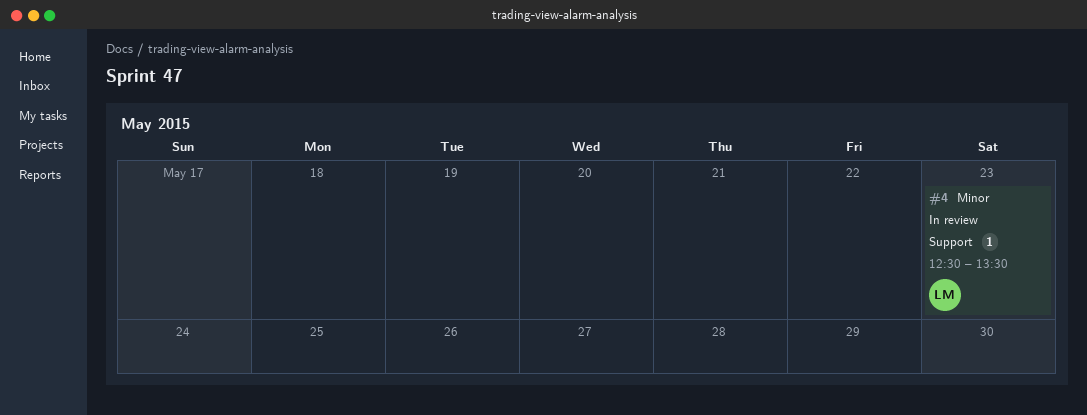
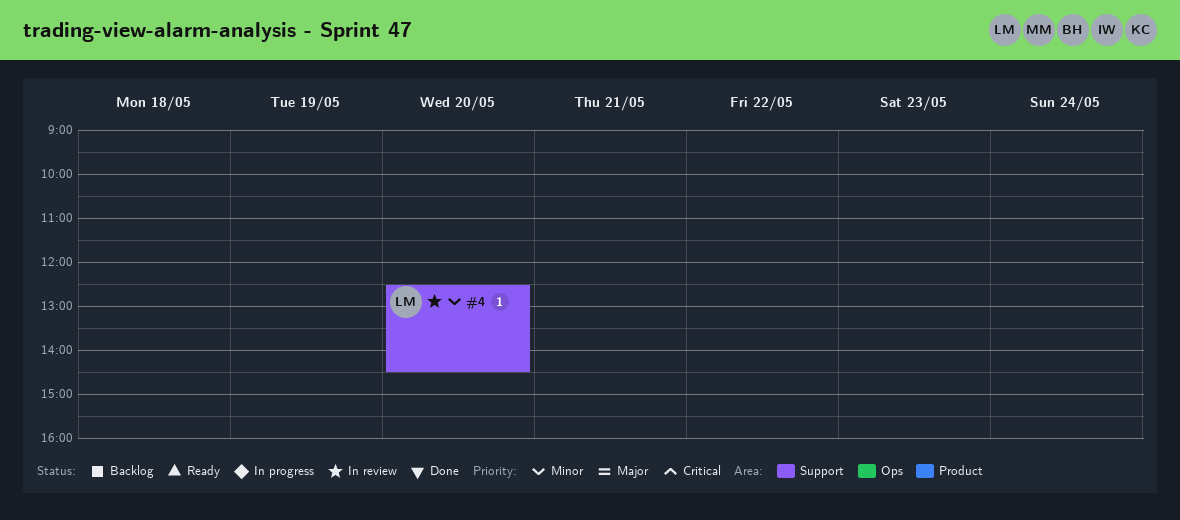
#4, day: May 23 -> May 20
#4, ends: 13:30 -> 14:30

